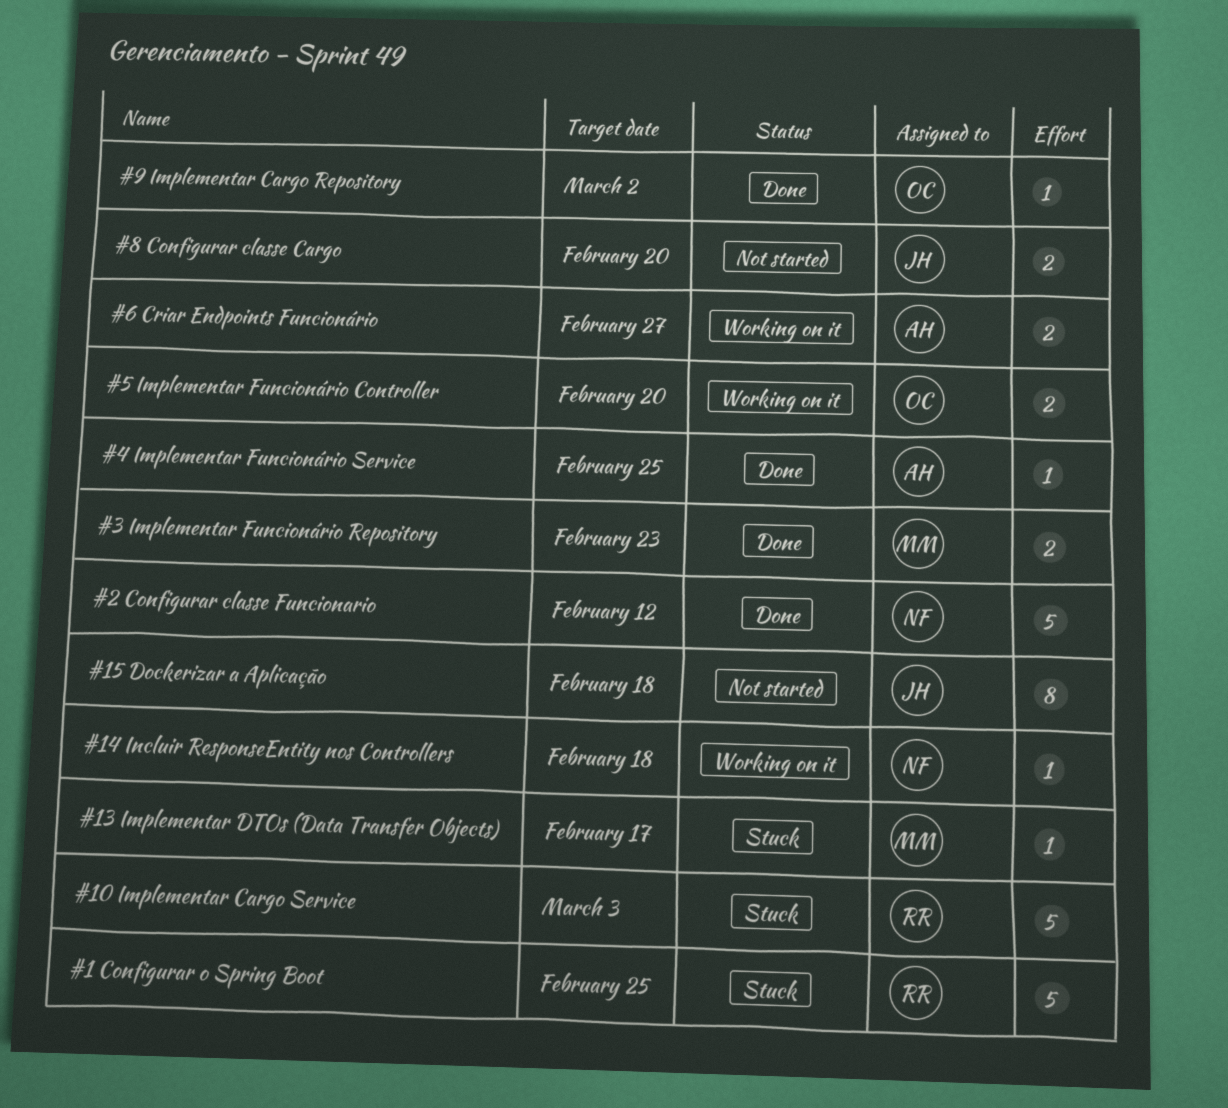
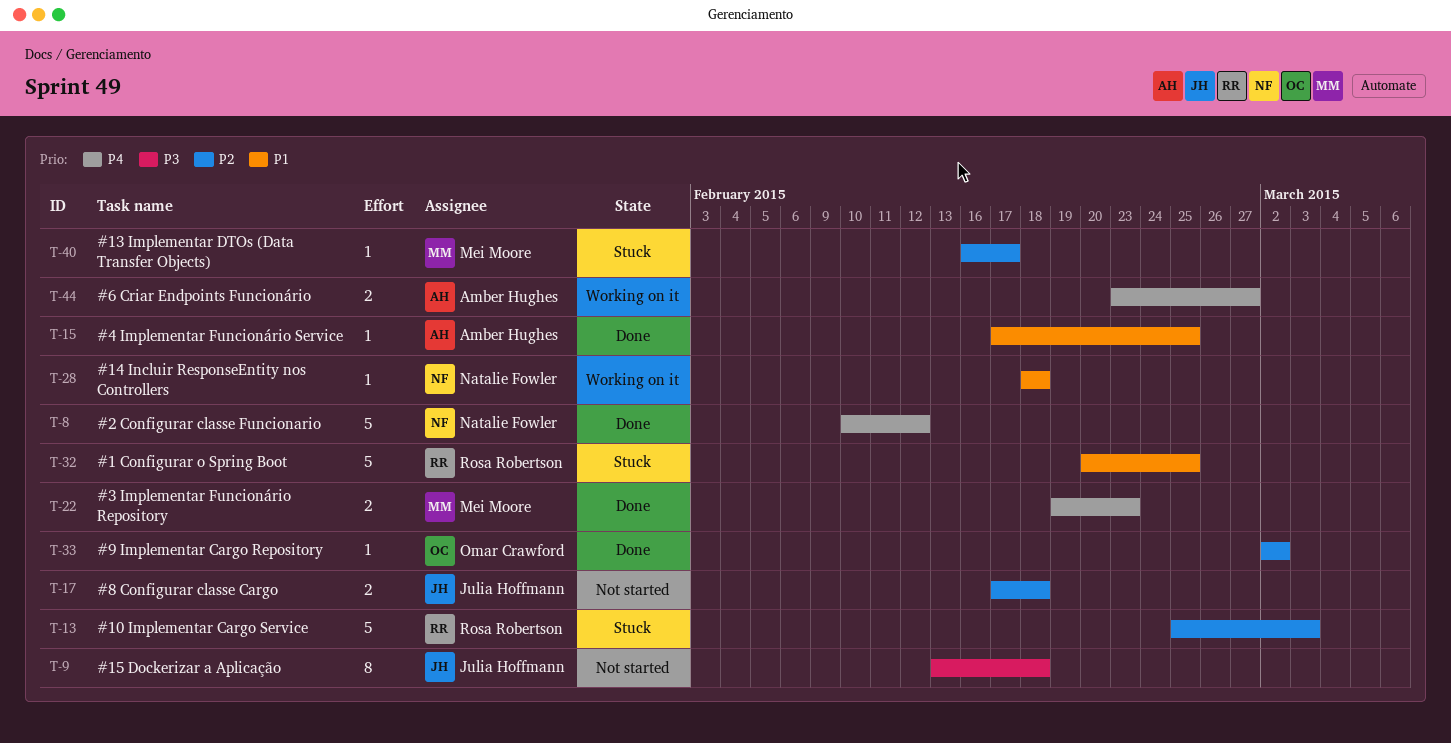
#5 Implementar Funcionário Controller: present -> none
#8 Configurar classe Cargo, due: Feb 20 -> Feb 18

